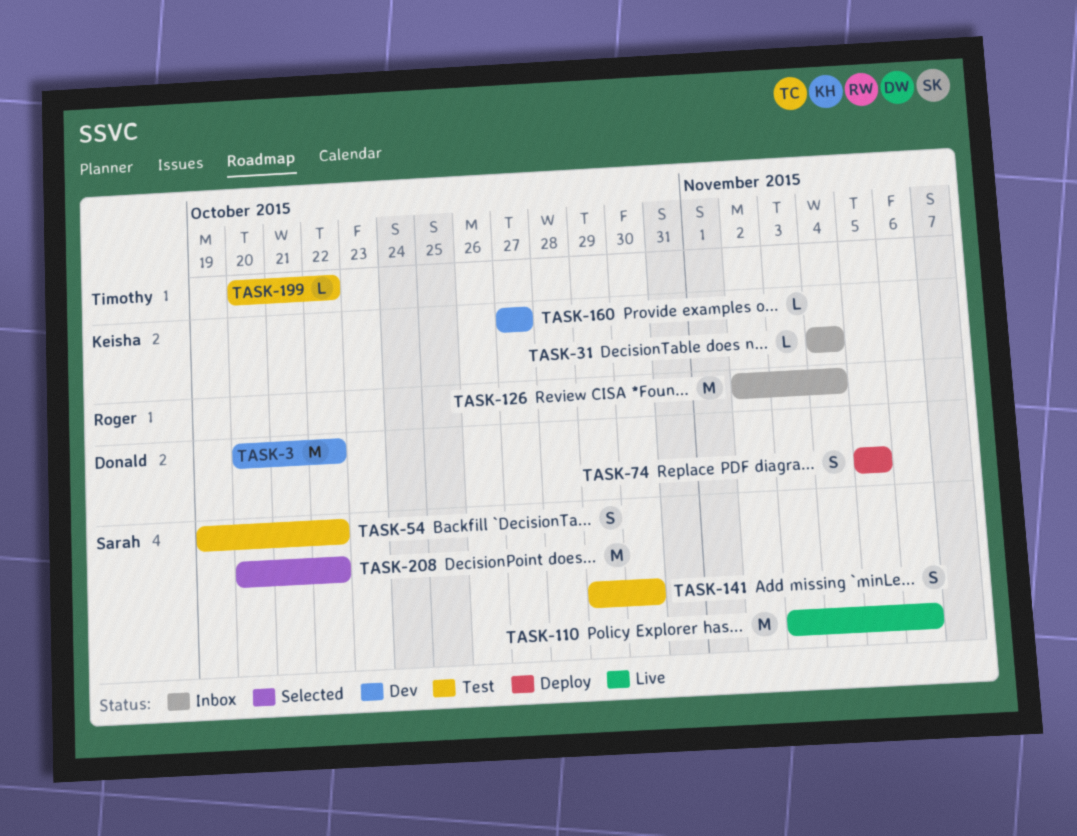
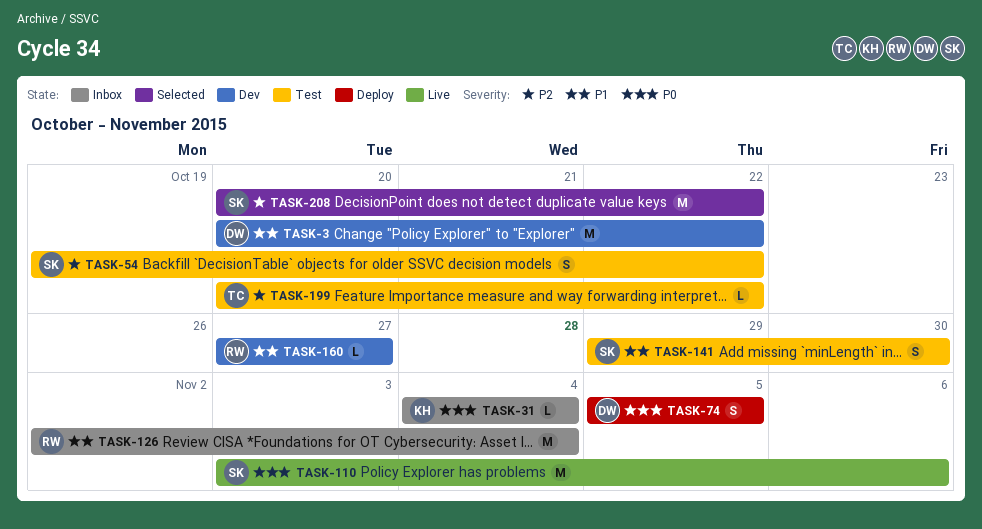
TASK-160, owner: Keisha -> Roger

